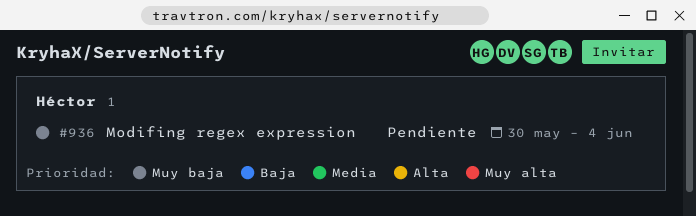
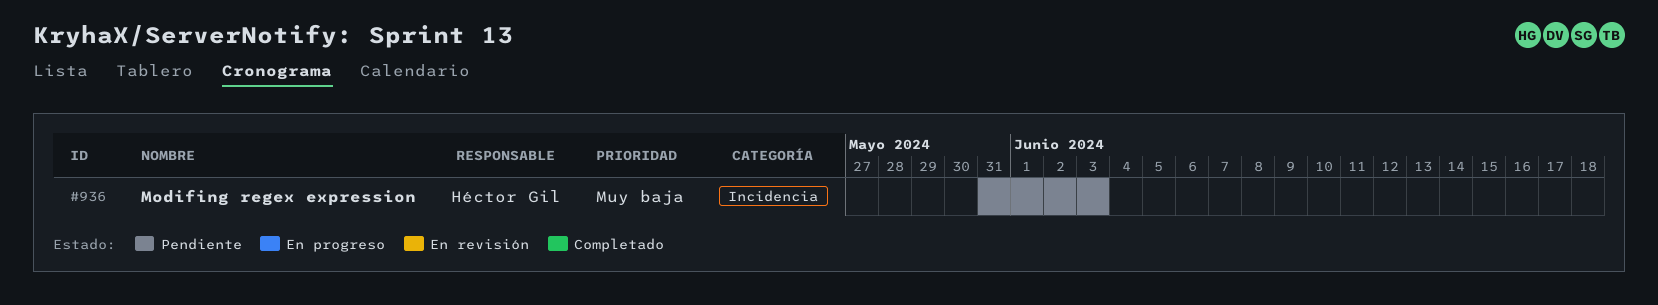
#936, start: May 30 -> May 31
#936, due: Jun 4 -> Jun 3

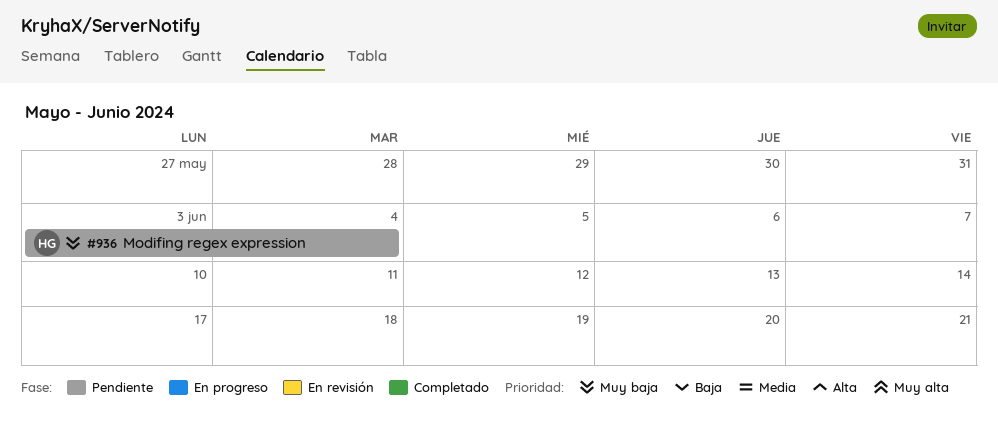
#936, start: May 31 -> Jun 3
#936, due: Jun 3 -> Jun 4

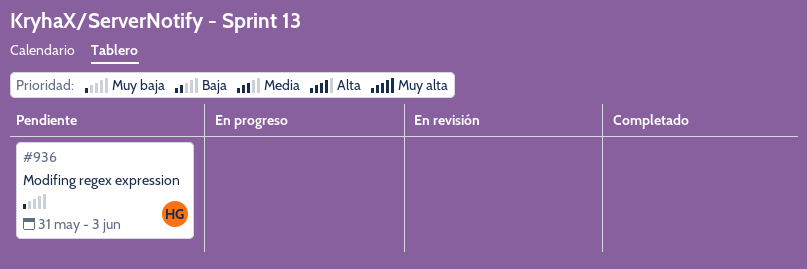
#936, start: Jun 3 -> May 31
#936, due: Jun 4 -> Jun 3

